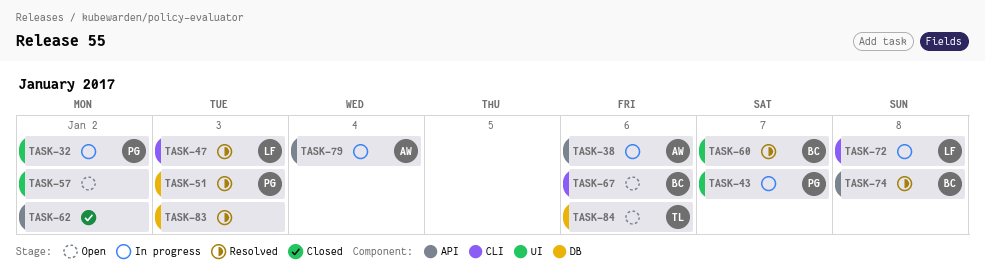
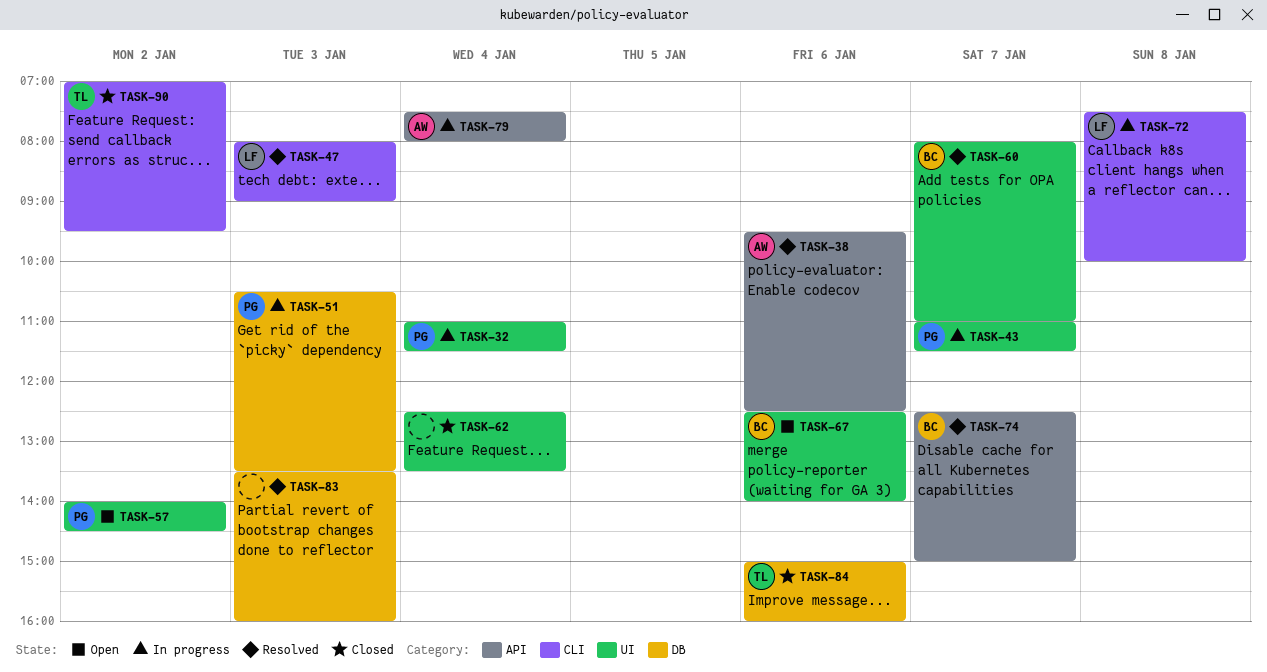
TASK-32, day: Jan 2 -> Jan 4
TASK-38, status: In progress -> Resolved
TASK-51, status: Resolved -> In progress
TASK-57, owner: none -> PG
TASK-62, label: API -> UI
TASK-62, day: Jan 2 -> Jan 4
TASK-67, label: CLI -> UI
TASK-74, day: Jan 8 -> Jan 7
TASK-84, status: Open -> Closed
TASK-90: none -> present

